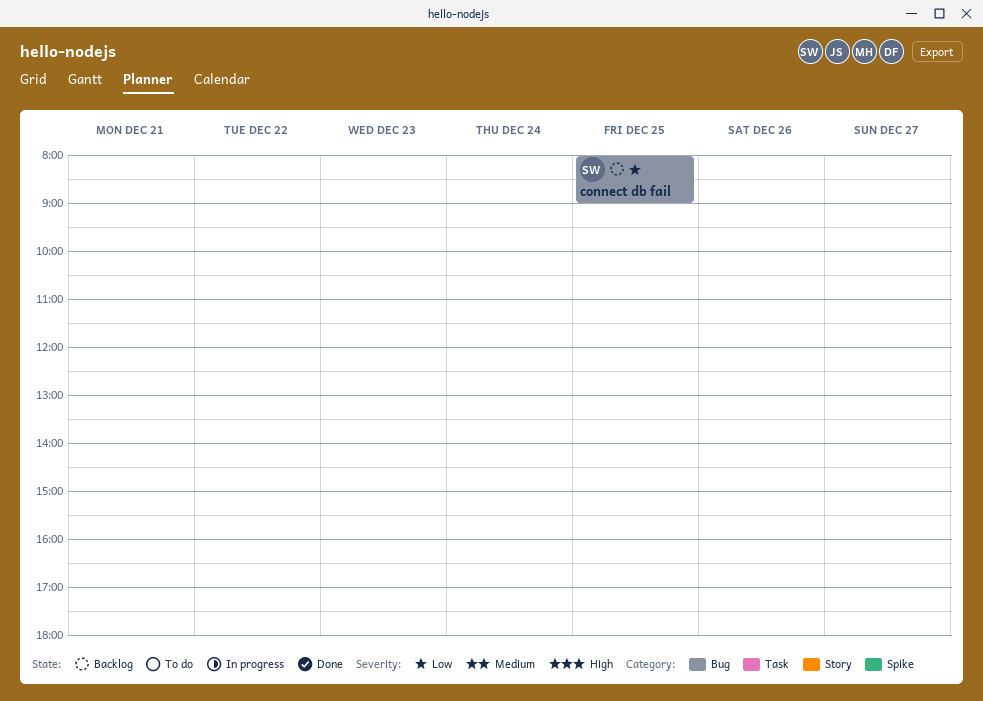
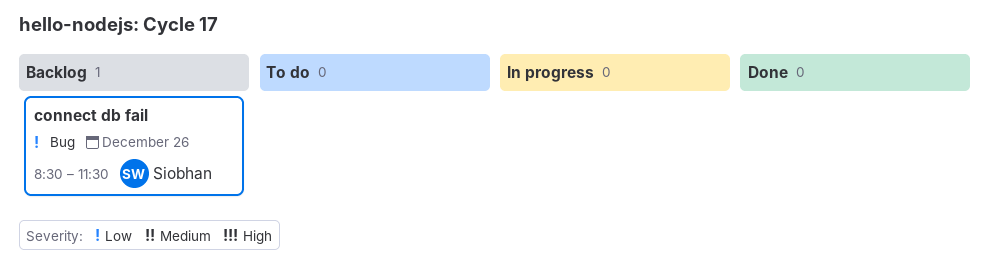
connect db fail, day: Dec 25 -> Dec 26
connect db fail, begins: 08:00 -> 08:30
connect db fail, ends: 09:00 -> 11:30

